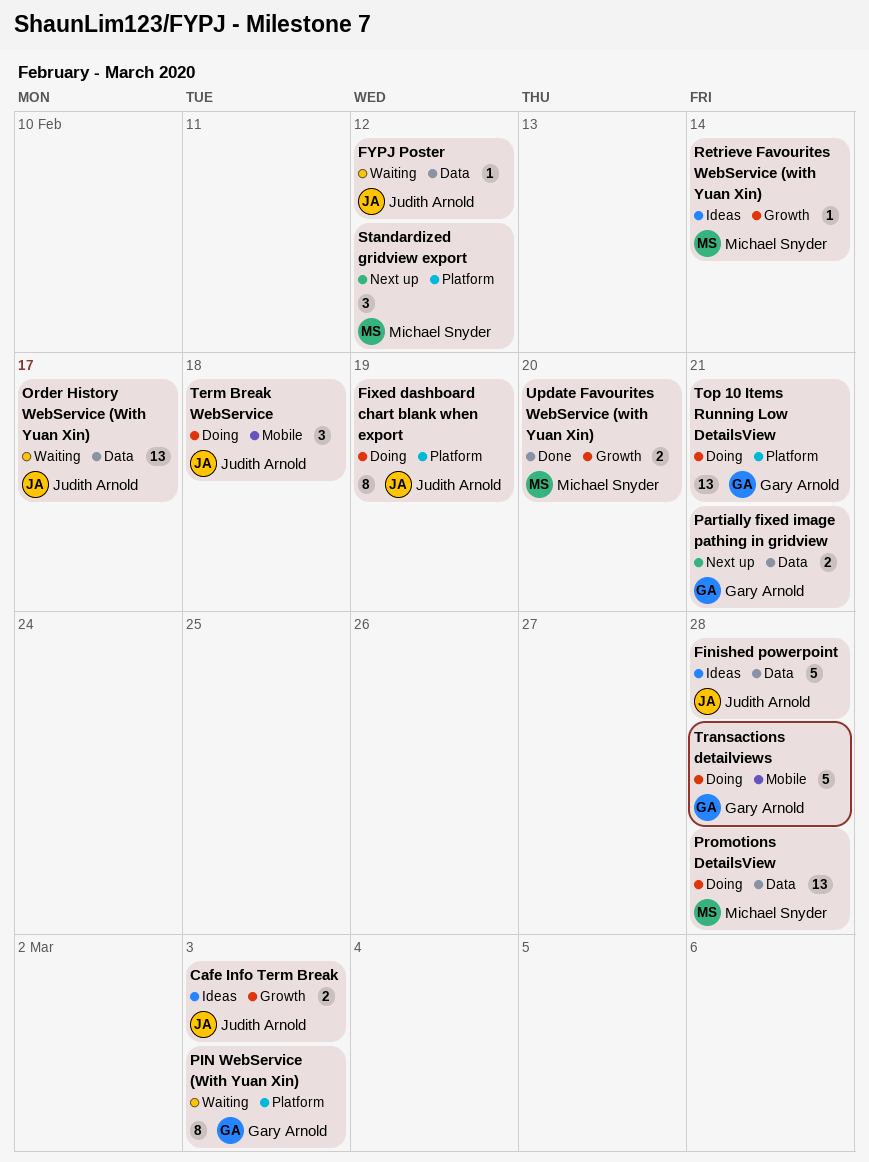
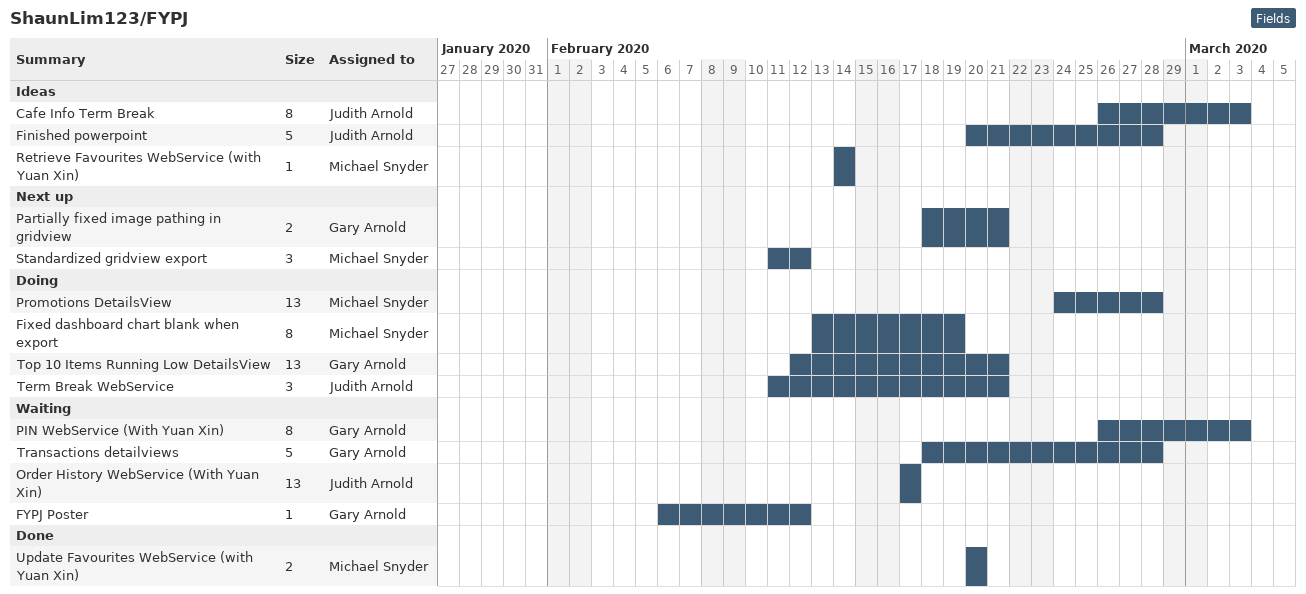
Cafe Info Term Break, estimate: 2 -> 8
Fixed dashboard chart blank when export, owner: Judith Arnold -> Michael Snyder
FYPJ Poster, owner: Judith Arnold -> Gary Arnold
Term Break WebService, due: Feb 18 -> Feb 21
Transactions detailviews, status: Doing -> Waiting

